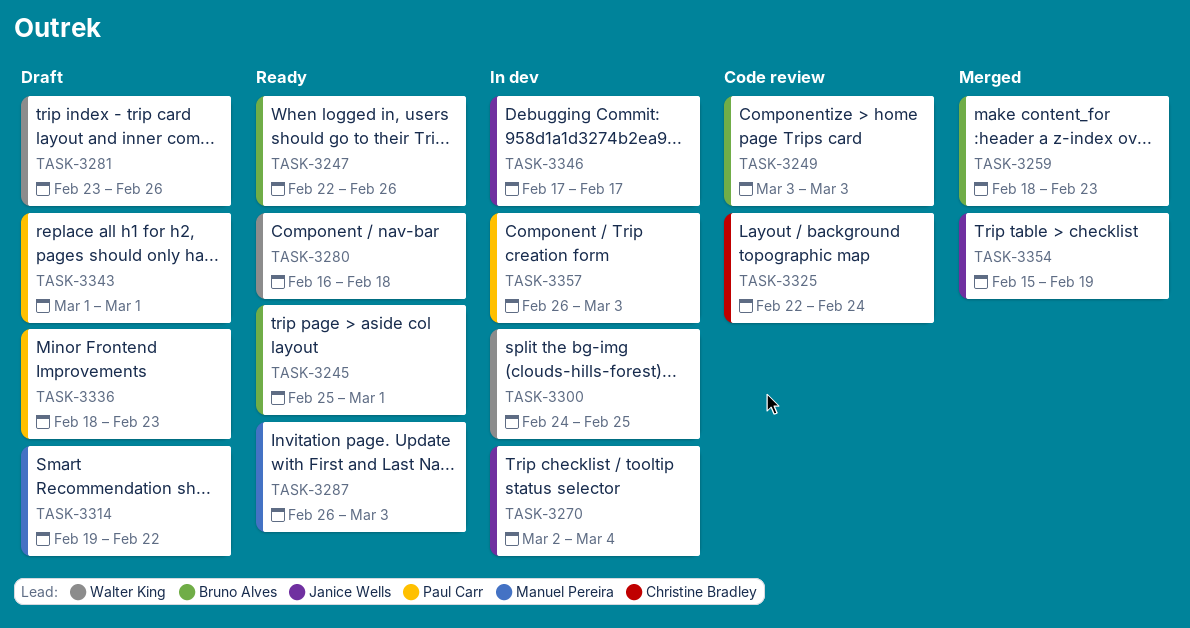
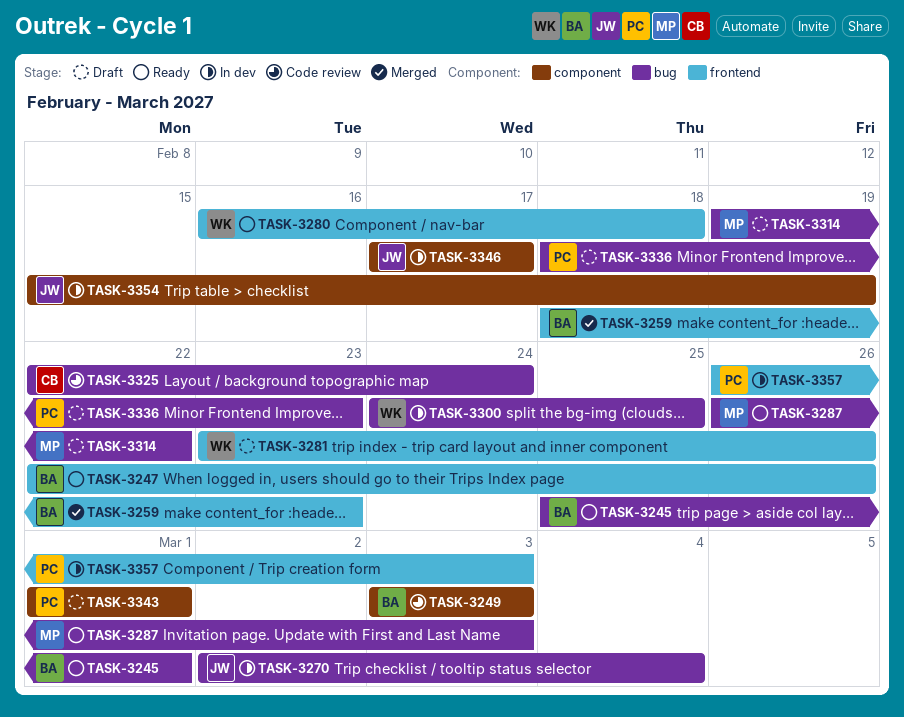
TASK-3354, status: Merged -> In dev

